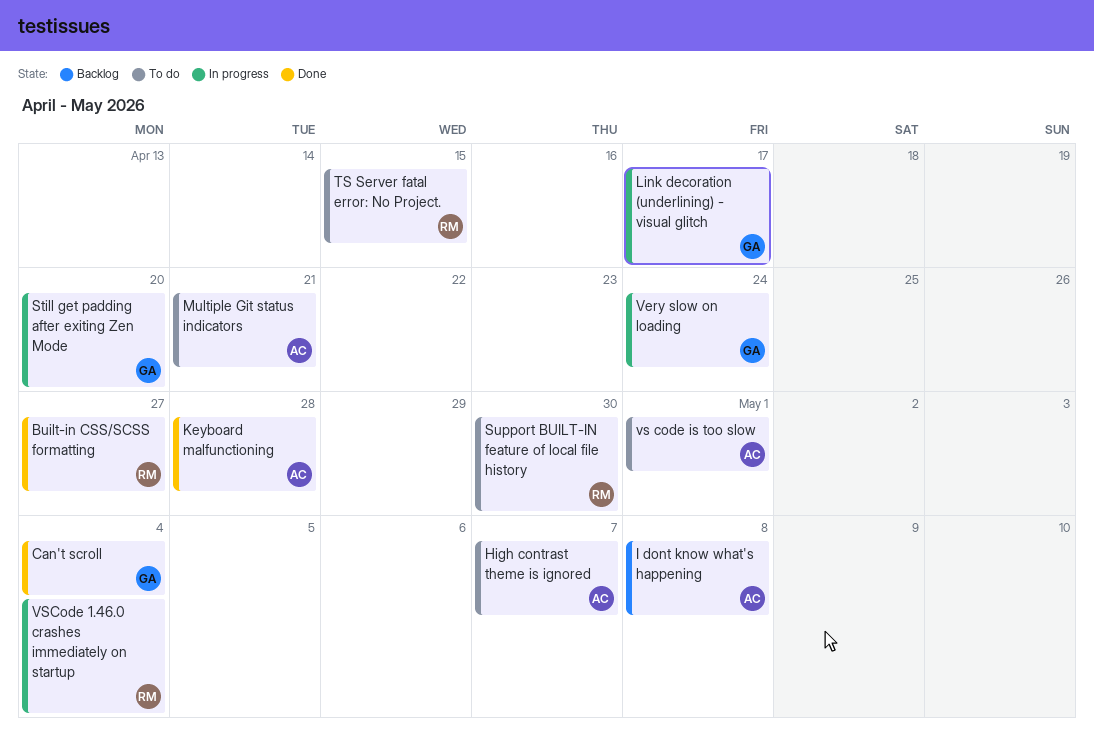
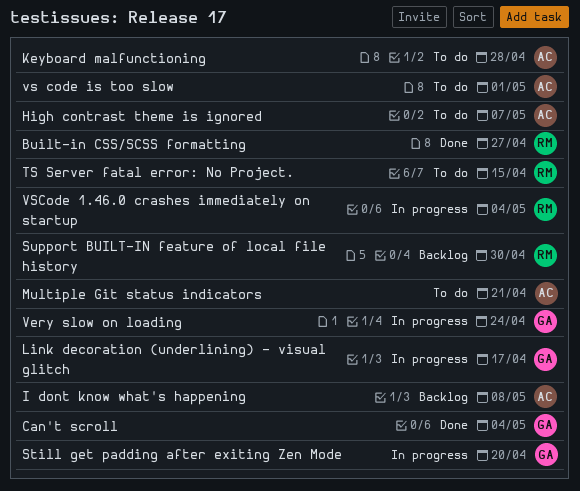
Keyboard malfunctioning, status: Done -> To do
Support BUILT-IN feature of local file history, status: To do -> Backlog

